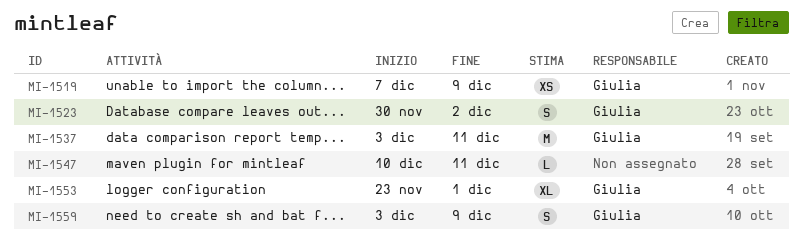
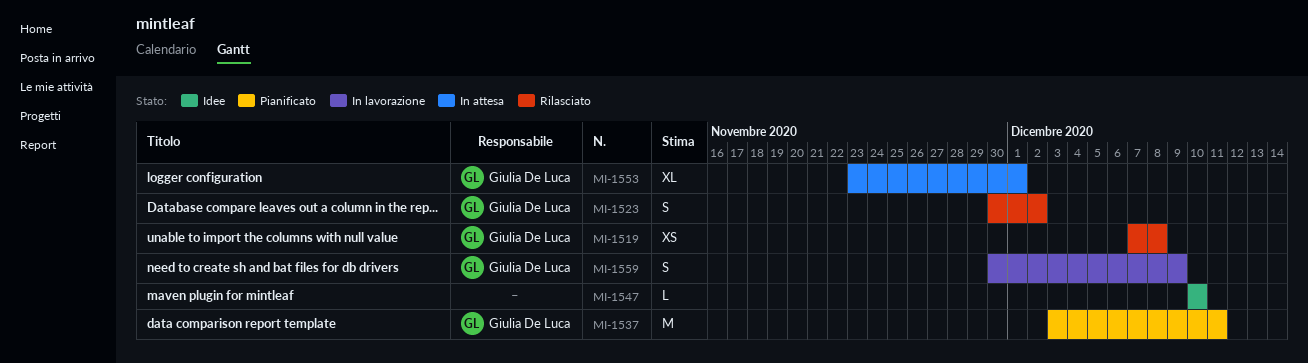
MI-1519, due: Dec 9 -> Dec 8
MI-1547, due: Dec 11 -> Dec 10
MI-1559, start: Dec 3 -> Nov 30

